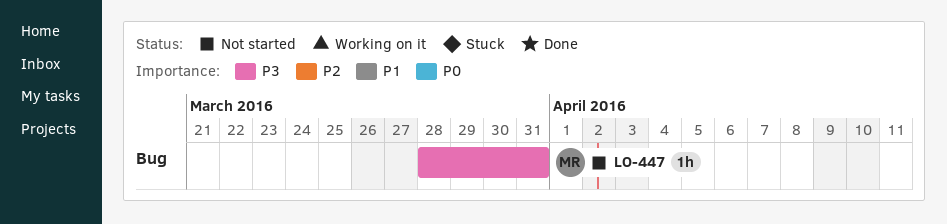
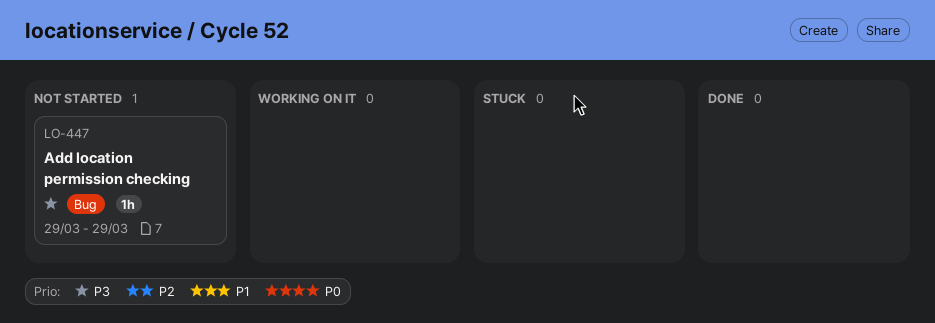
LO-447, start: Mar 28 -> Mar 29
LO-447, due: Mar 31 -> Mar 29

